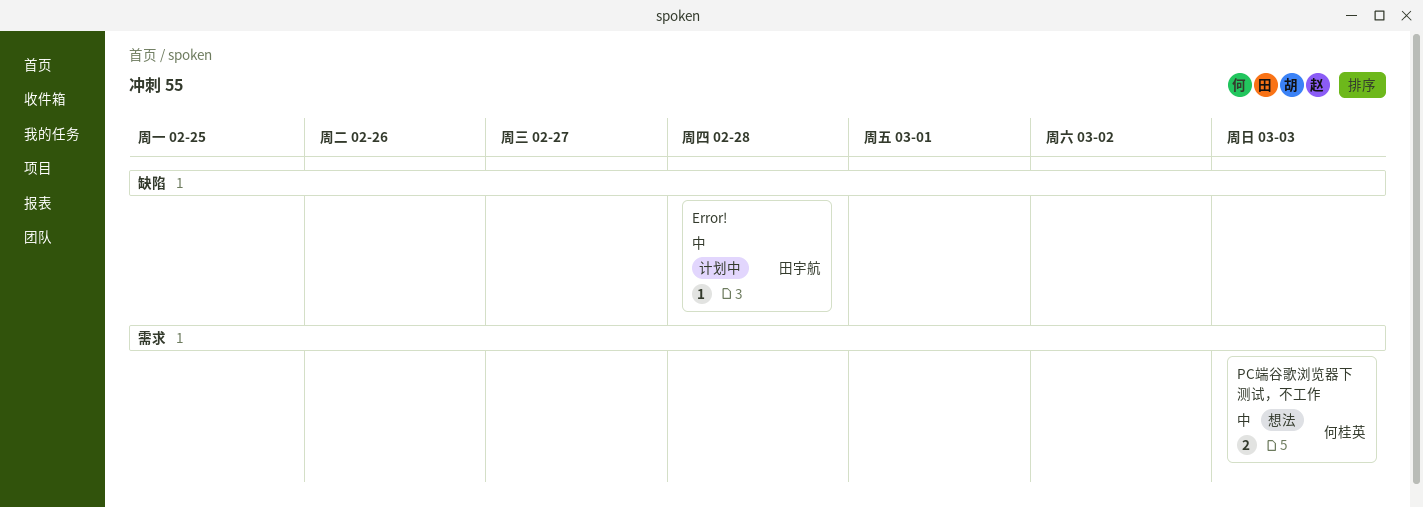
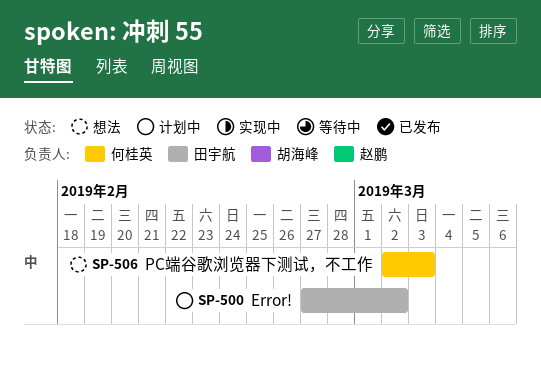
Error!, due: Feb 28 -> Mar 2

